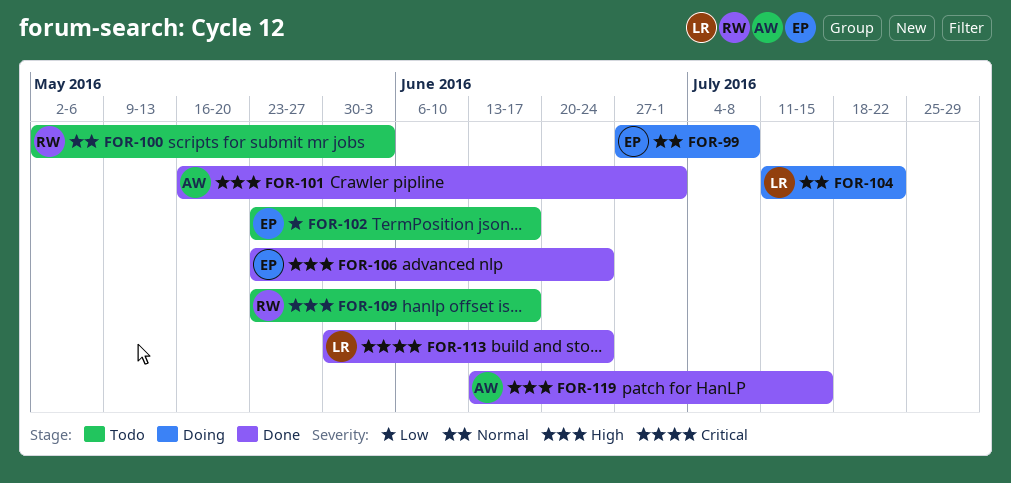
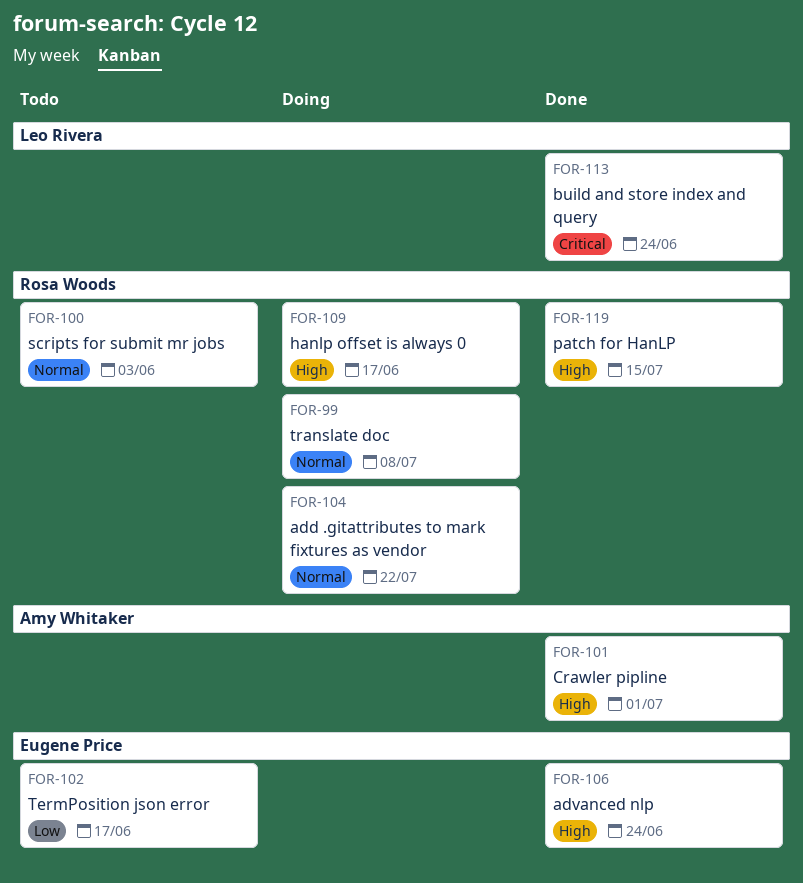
FOR-99, owner: Eugene Price -> Rosa Woods
FOR-104, owner: Leo Rivera -> Rosa Woods
FOR-109, status: Todo -> Doing
FOR-119, owner: Amy Whitaker -> Rosa Woods

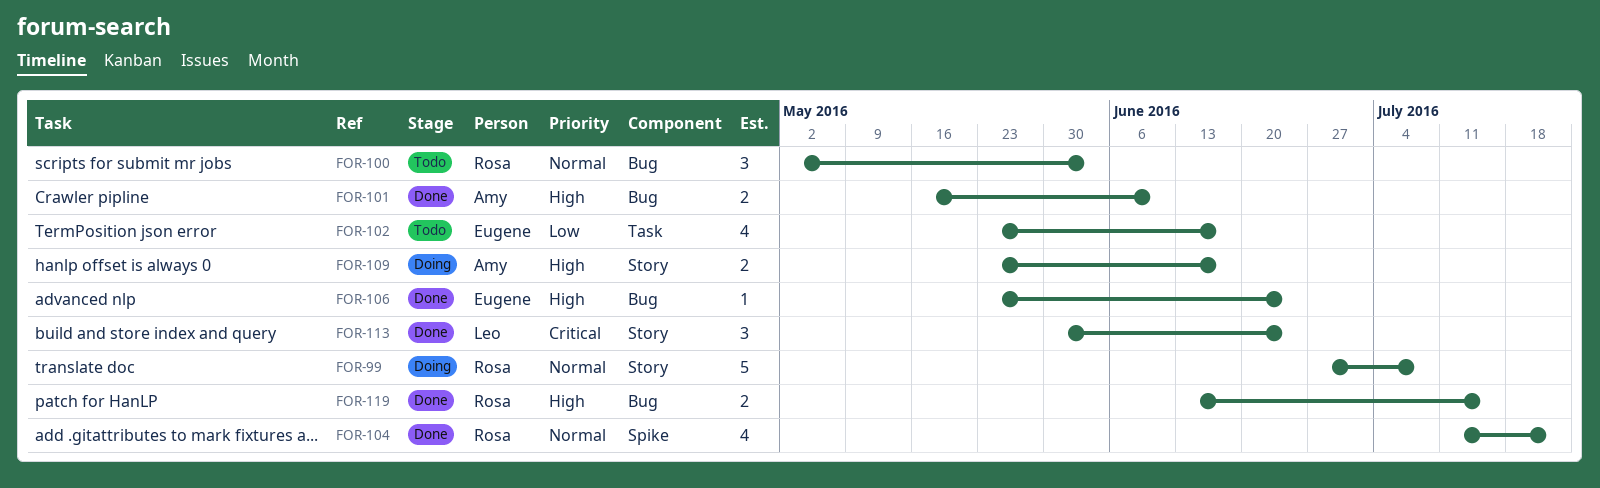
FOR-101, due: Jul 1 -> Jun 10
FOR-104, status: Doing -> Done
FOR-109, owner: Rosa Woods -> Amy Whitaker

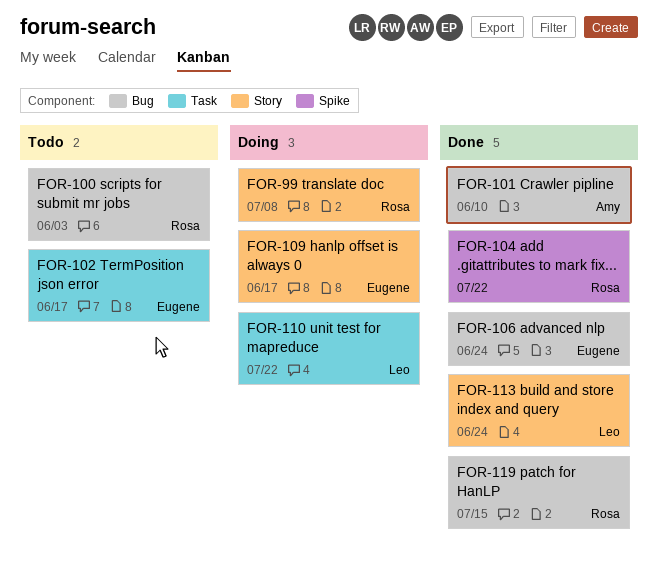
FOR-109, owner: Amy -> Eugene
FOR-110: none -> present

